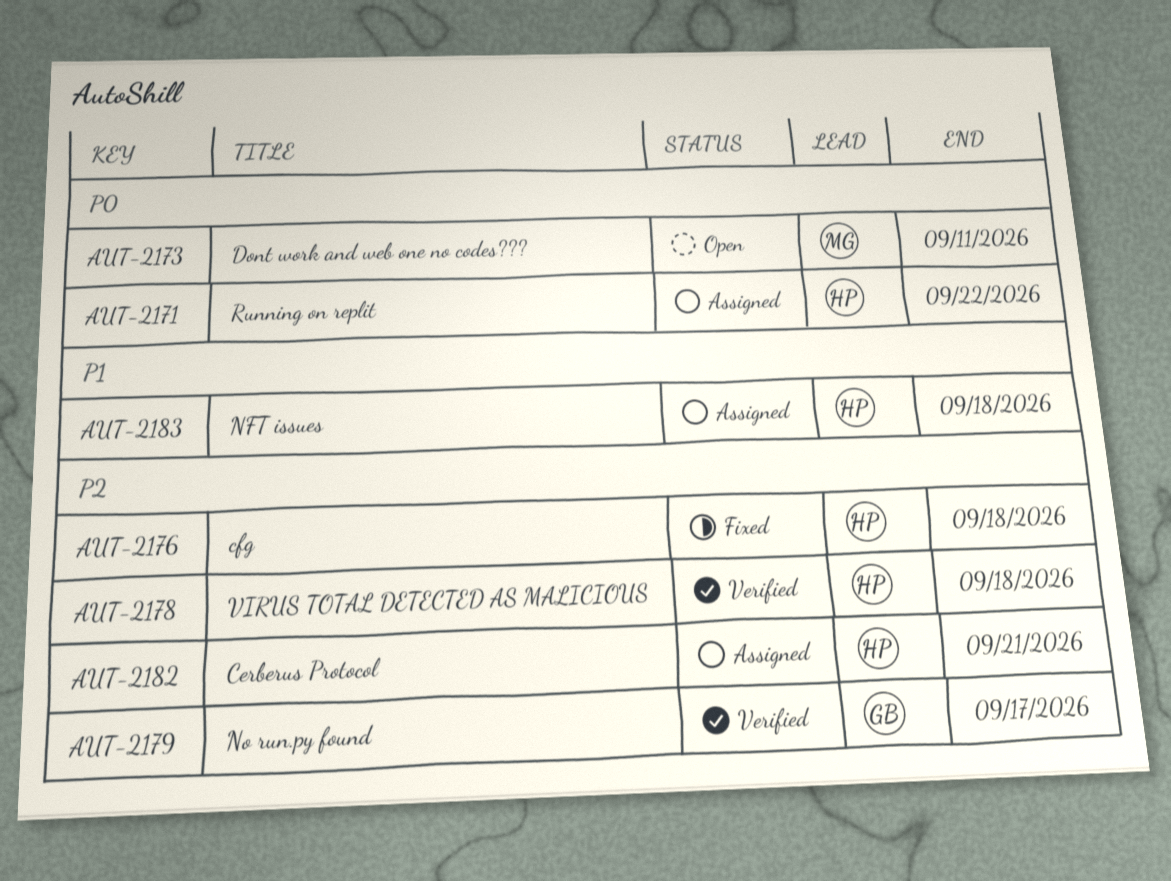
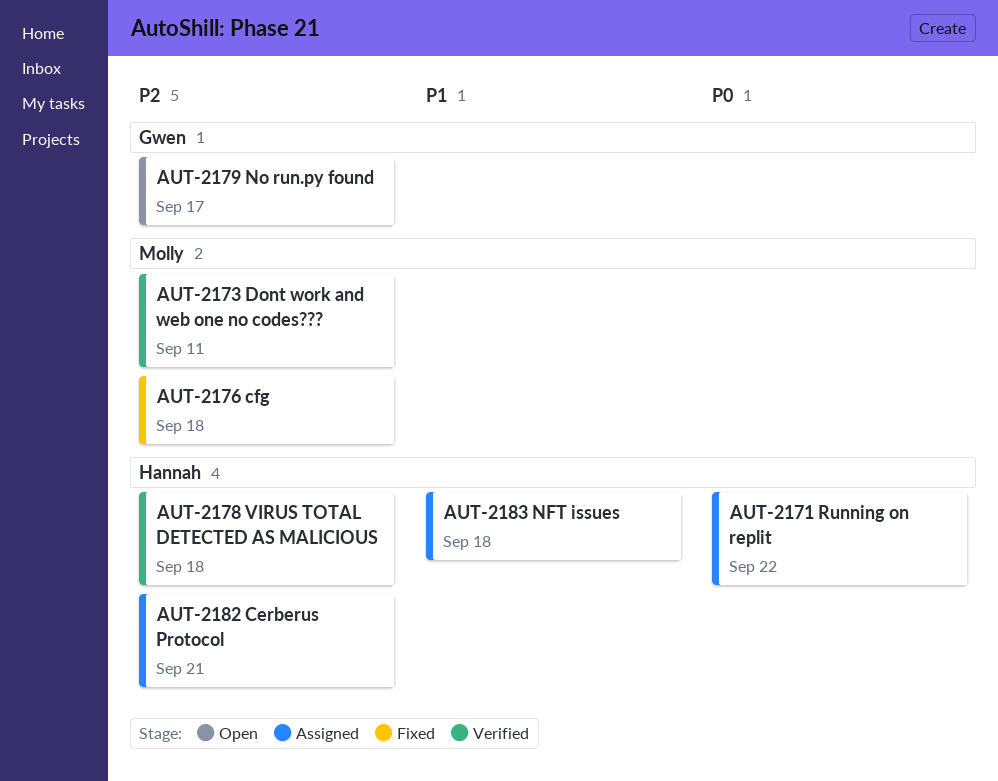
AUT-2173, status: Open -> Verified
AUT-2173, priority: P0 -> P2
AUT-2176, owner: Hannah -> Molly
AUT-2179, status: Verified -> Open

